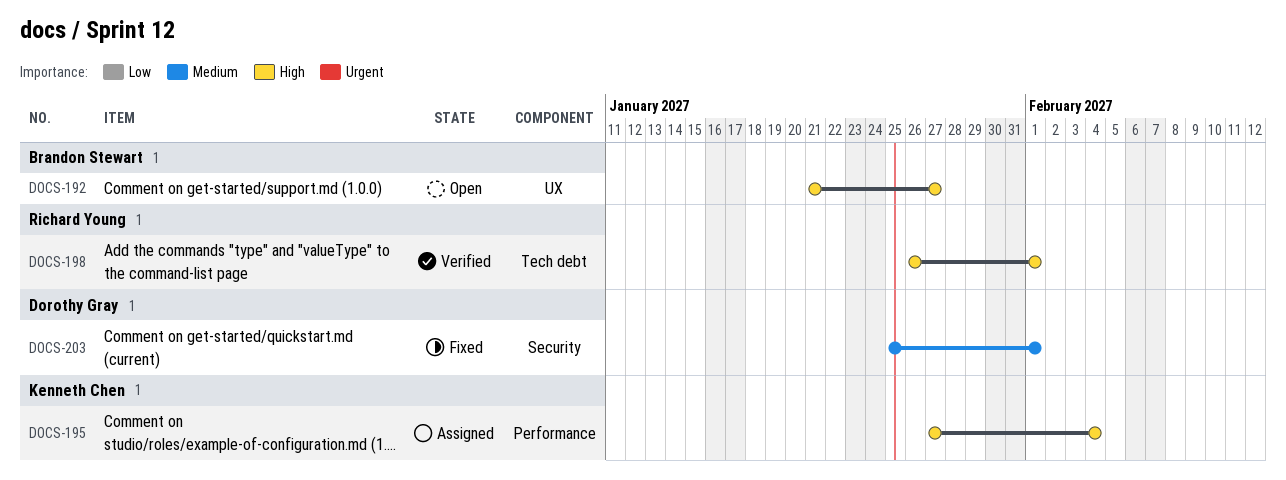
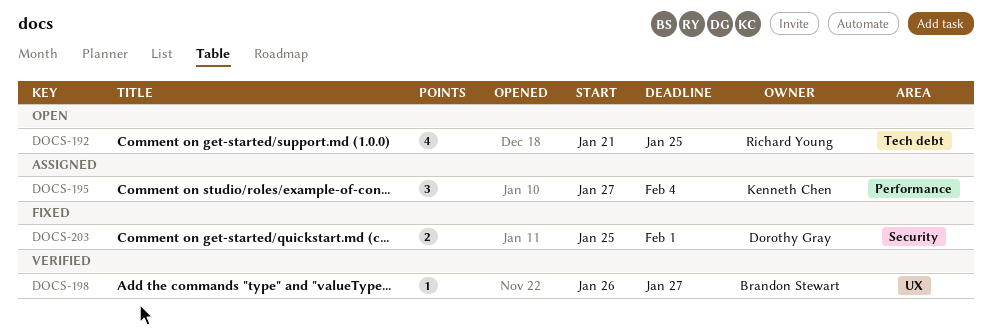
DOCS-192, owner: Brandon Stewart -> Richard Young
DOCS-192, label: UX -> Tech debt
DOCS-192, due: Jan 27 -> Jan 25
DOCS-198, owner: Richard Young -> Brandon Stewart
DOCS-198, label: Tech debt -> UX
DOCS-198, due: Feb 1 -> Jan 27

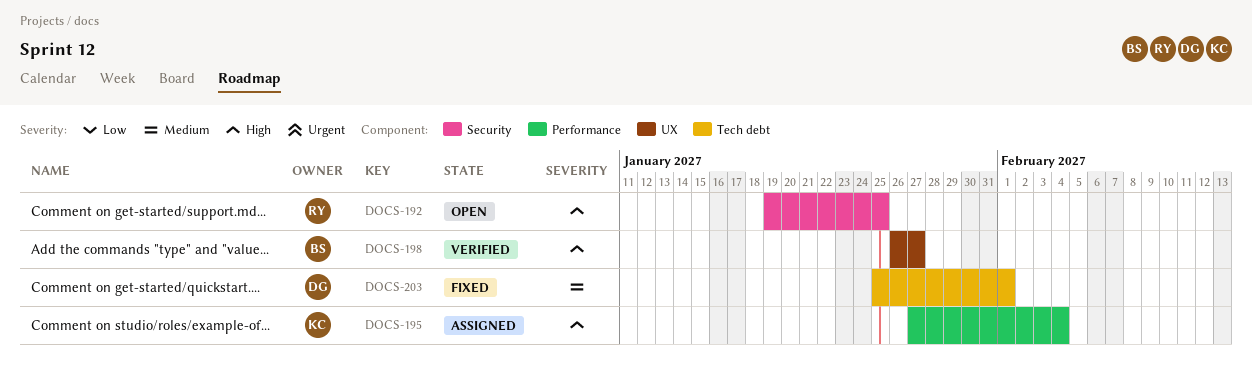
DOCS-192, label: Tech debt -> Security
DOCS-192, start: Jan 21 -> Jan 19
DOCS-203, label: Security -> Tech debt

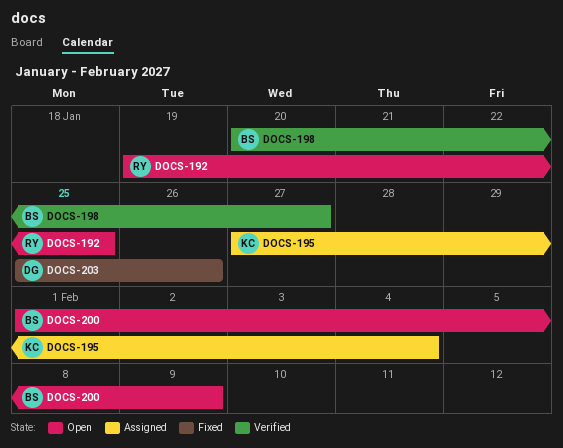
DOCS-198, start: Jan 26 -> Jan 20
DOCS-200: none -> present
DOCS-203, due: Feb 1 -> Jan 26

